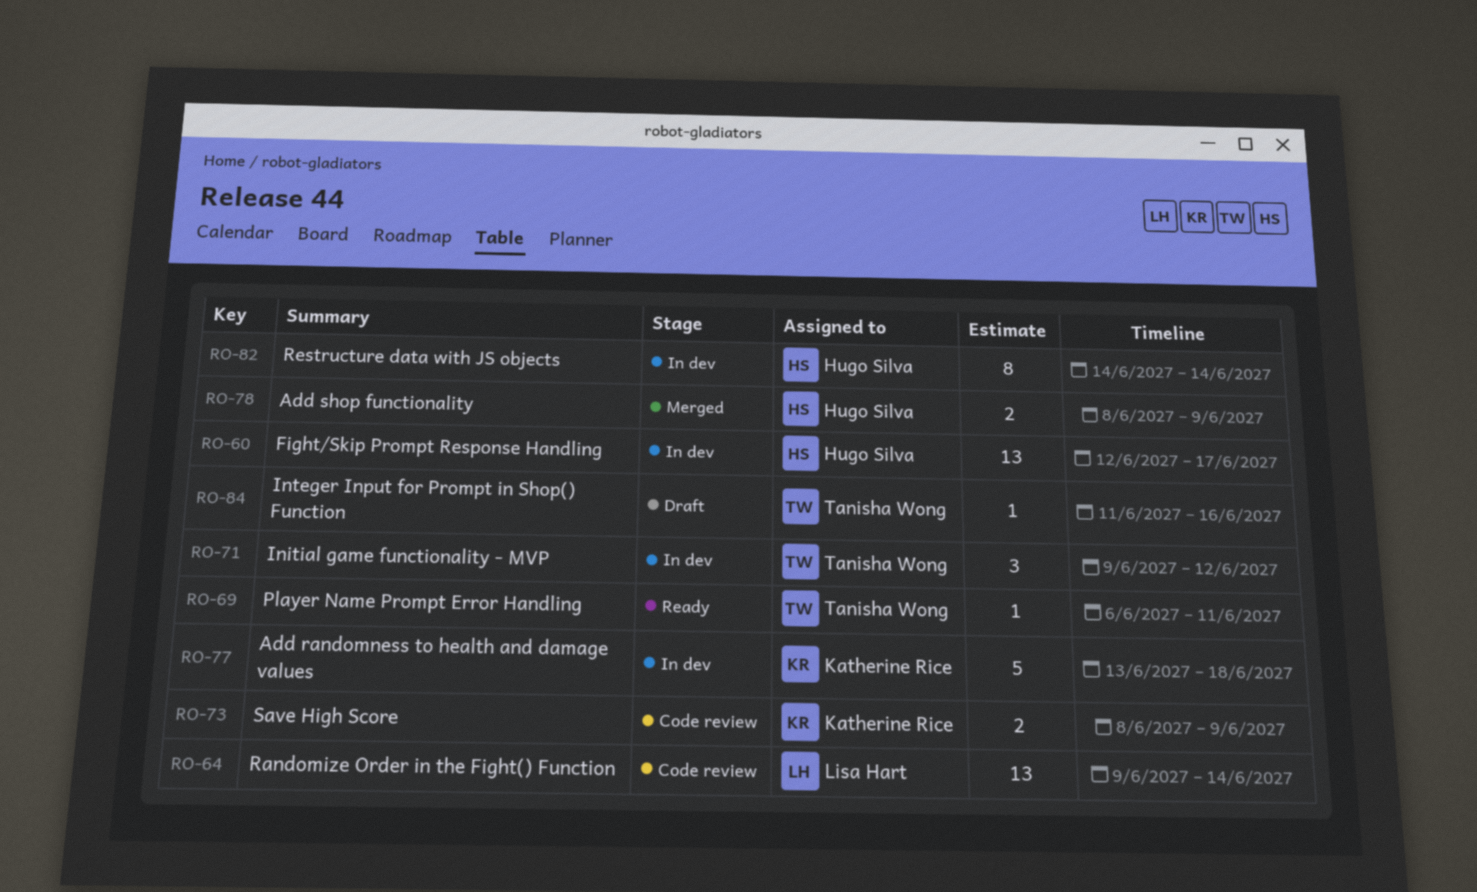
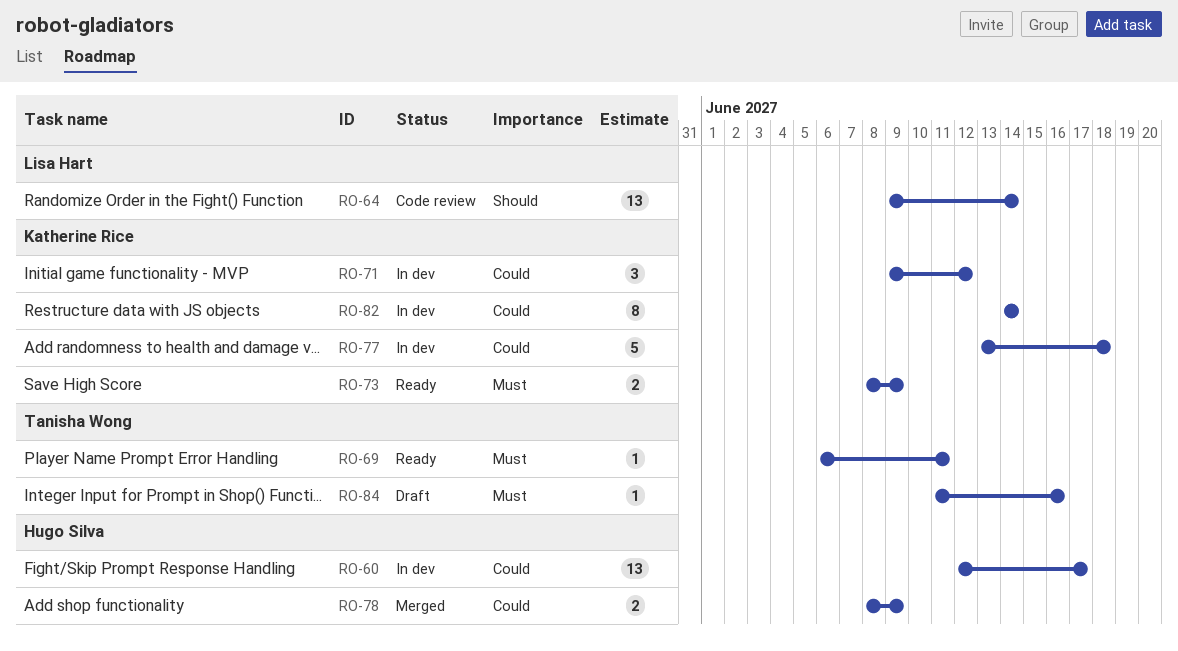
RO-71, owner: Tanisha Wong -> Katherine Rice
RO-73, status: Code review -> Ready
RO-82, owner: Hugo Silva -> Katherine Rice

